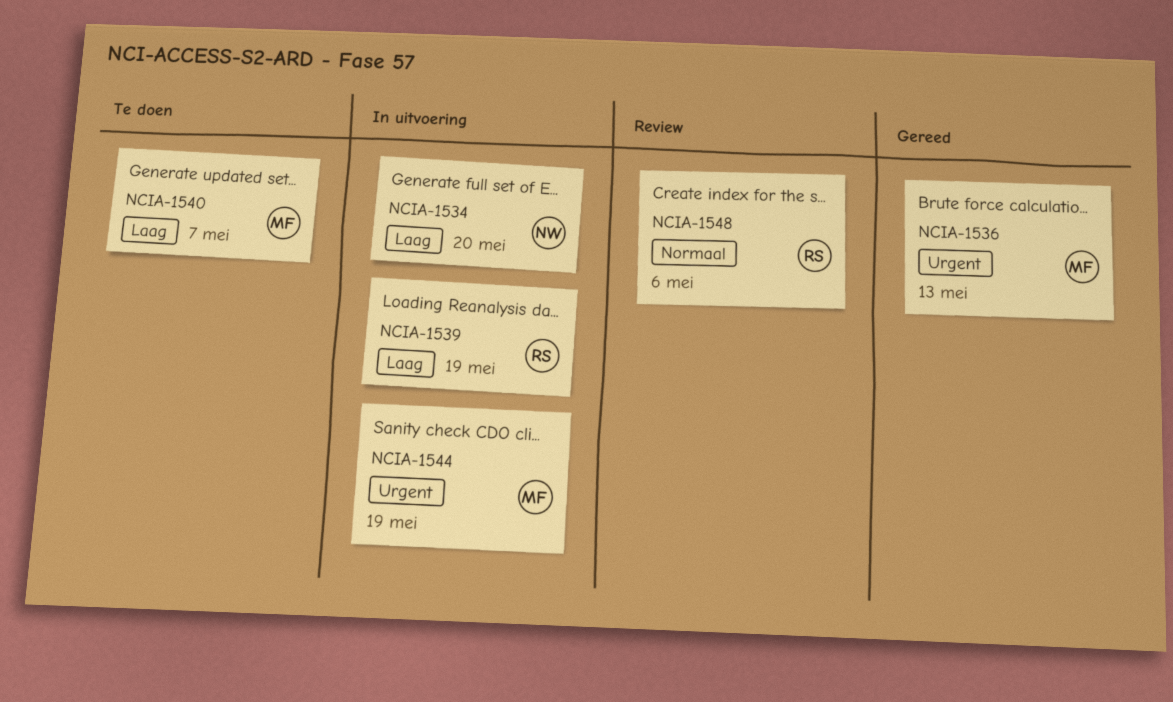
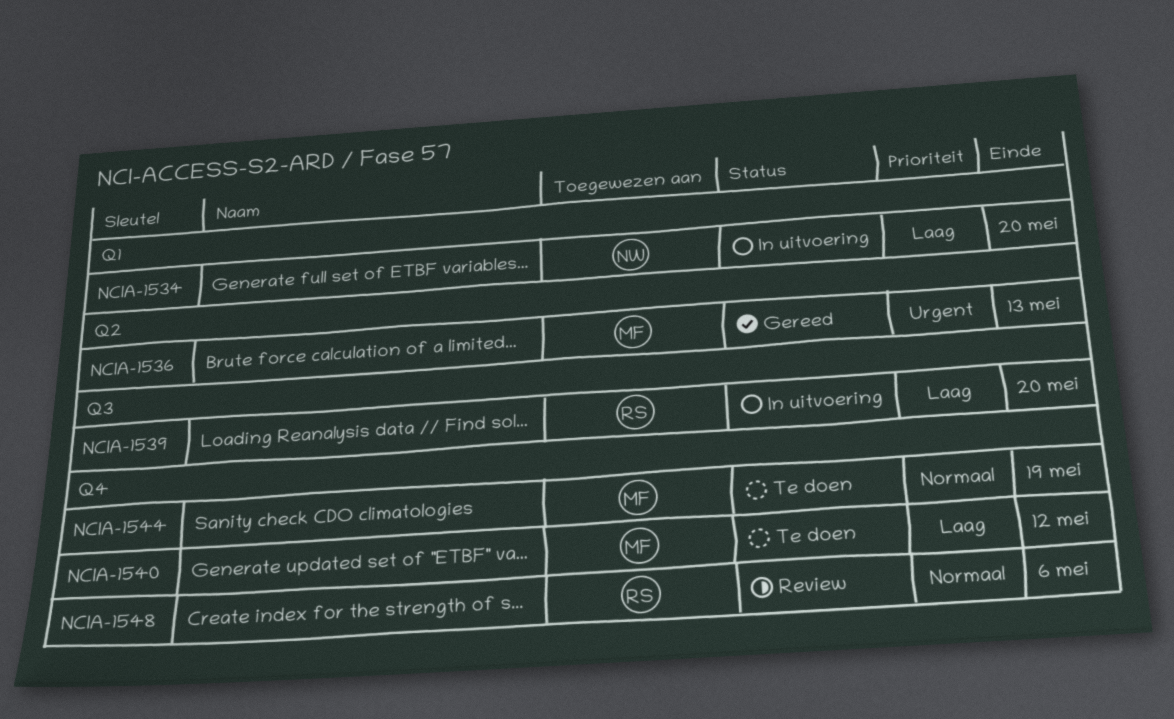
NCIA-1539, due: May 19 -> May 20
NCIA-1540, due: May 7 -> May 12
NCIA-1544, status: In uitvoering -> Te doen
NCIA-1544, priority: Urgent -> Normaal

